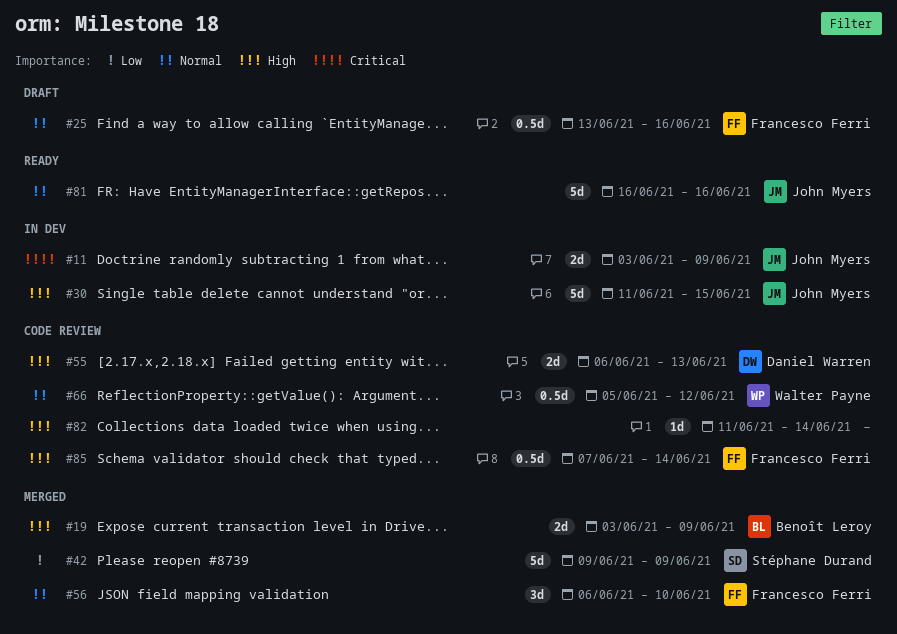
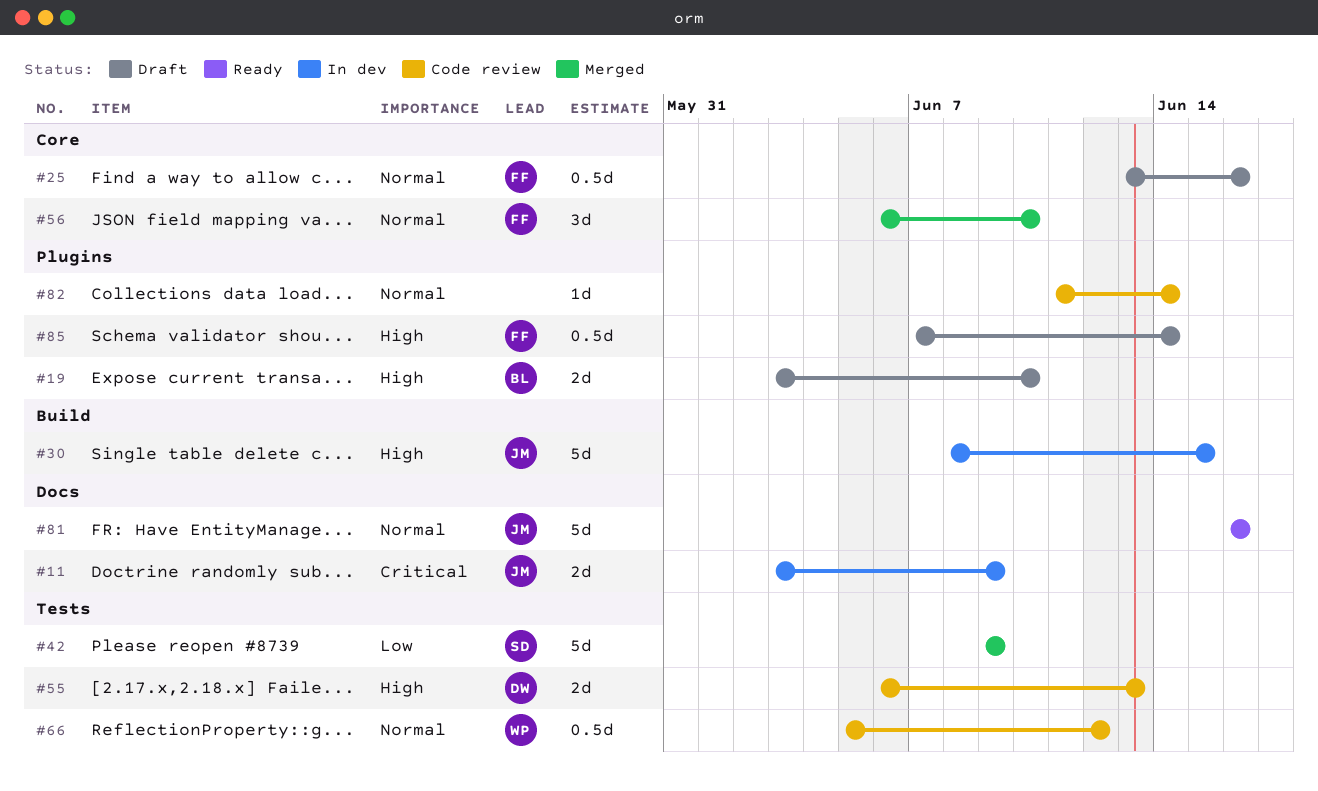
#19, status: Merged -> Draft
#19, due: Jun 9 -> Jun 10
#30, start: Jun 11 -> Jun 8
#82, priority: High -> Normal
#85, status: Code review -> Draft

